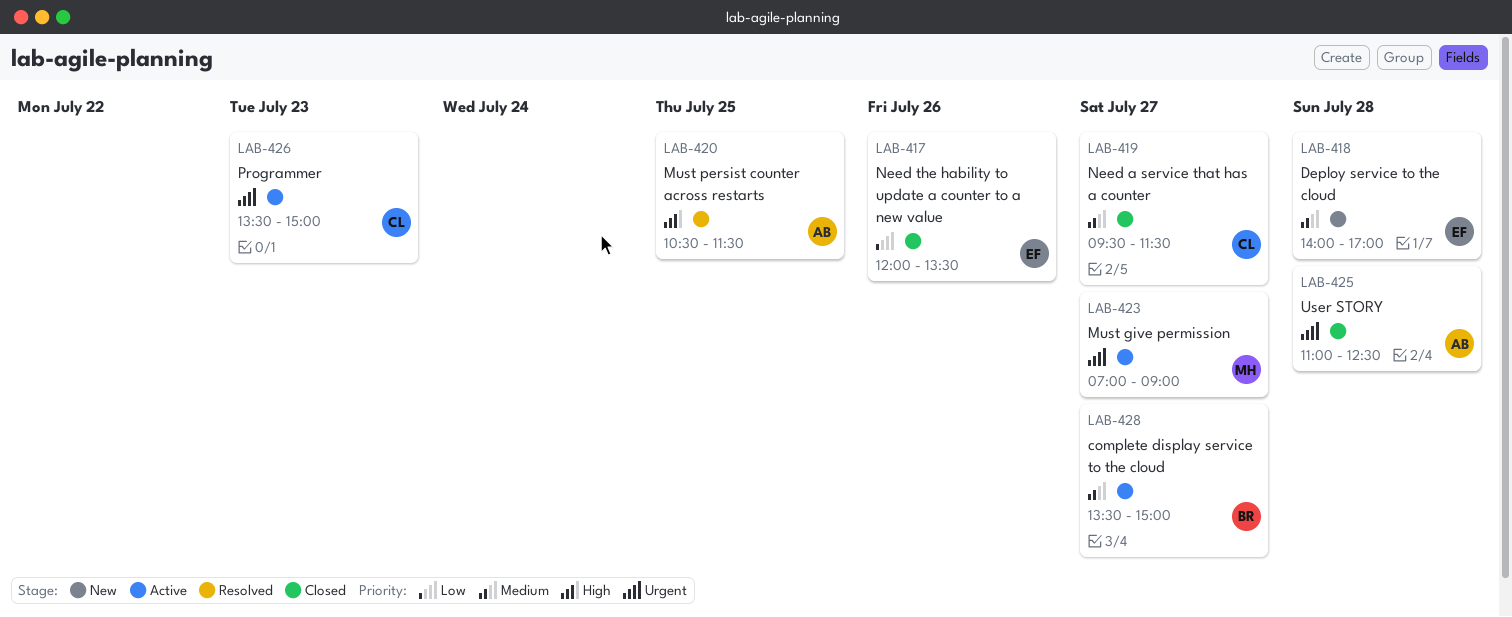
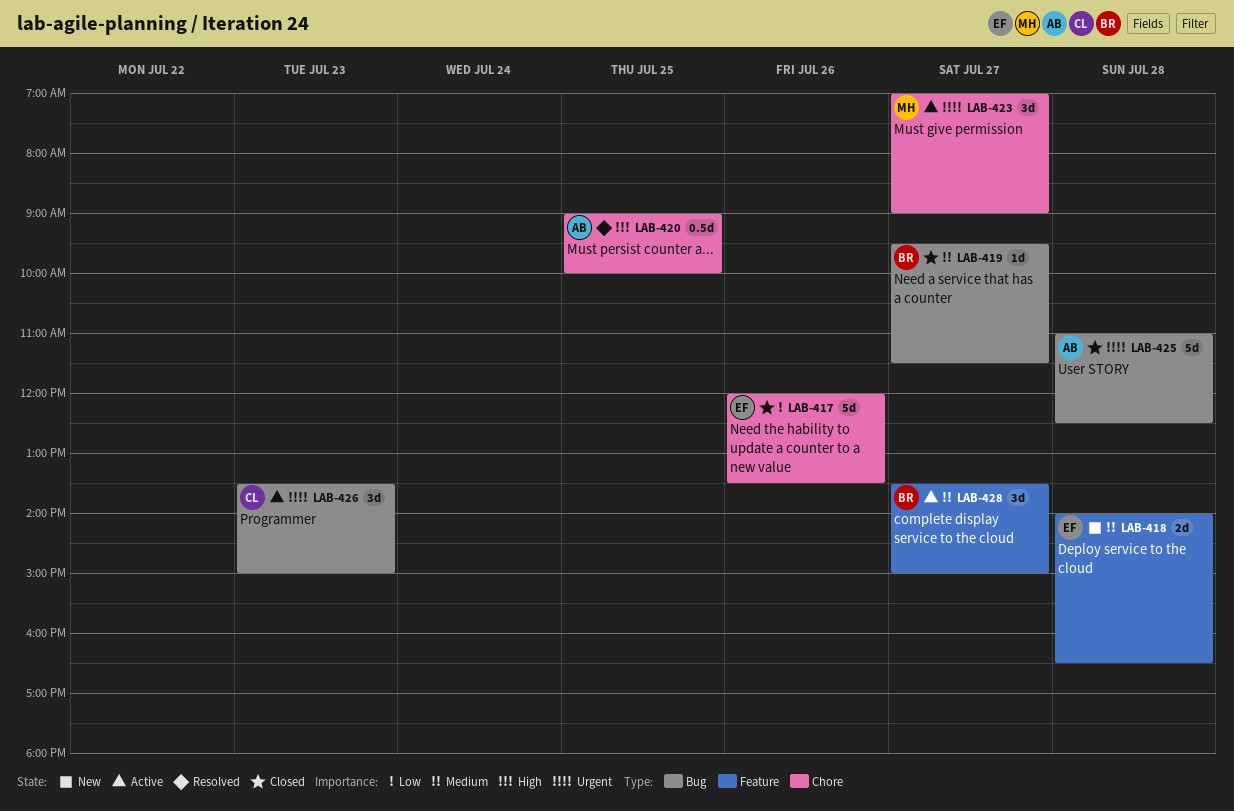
LAB-418, ends: 17:00 -> 16:30
LAB-419, owner: CL -> BR
LAB-420, begins: 10:30 -> 09:00
LAB-420, ends: 11:30 -> 10:00

